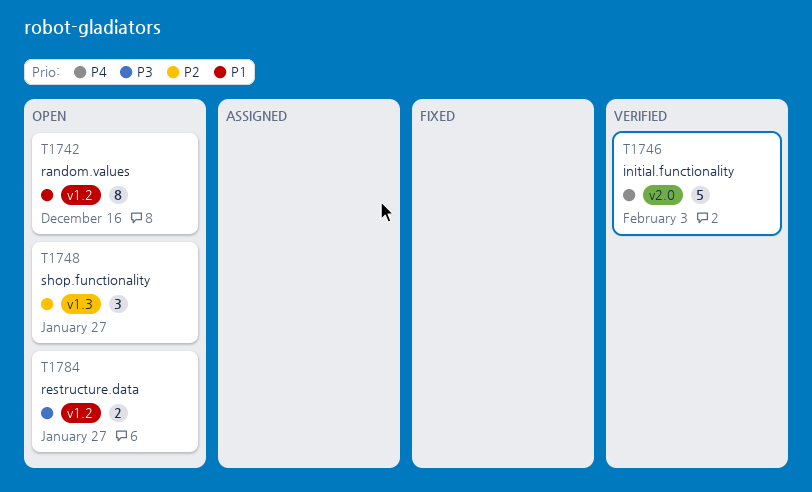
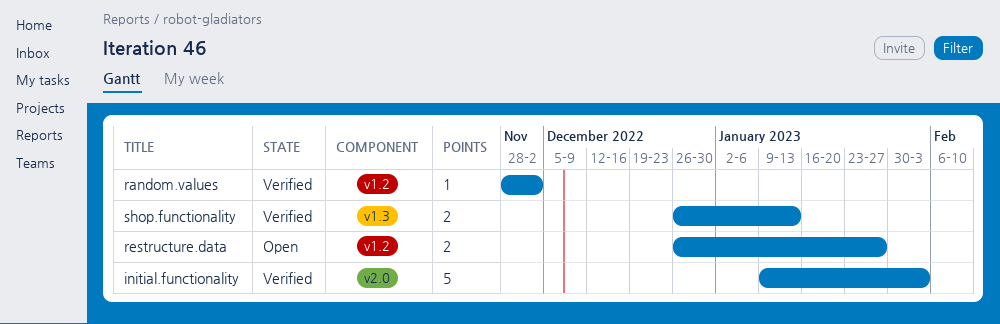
random.values, status: Open -> Verified
random.values, estimate: 8 -> 1
random.values, due: Dec 16 -> Dec 2
shop.functionality, status: Open -> Verified
shop.functionality, estimate: 3 -> 2
shop.functionality, due: Jan 27 -> Jan 13

